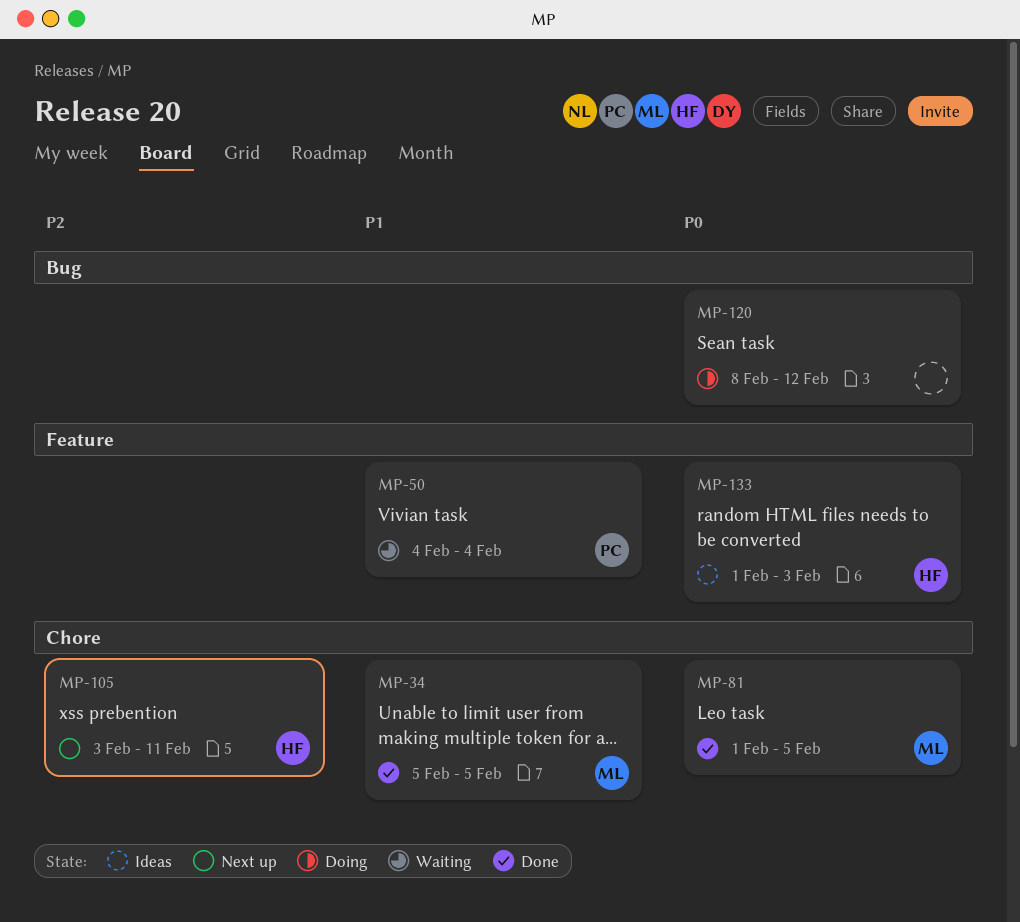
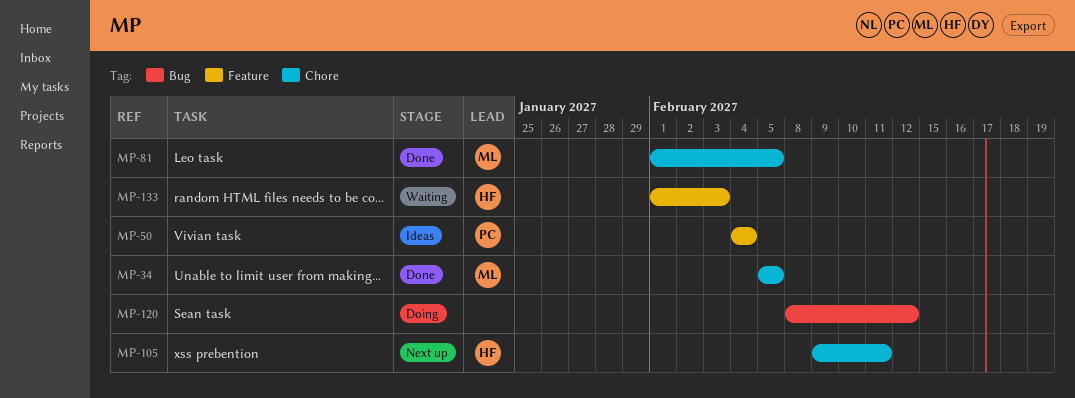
MP-50, status: Waiting -> Ideas
MP-105, start: Feb 3 -> Feb 9
MP-133, status: Ideas -> Waiting

